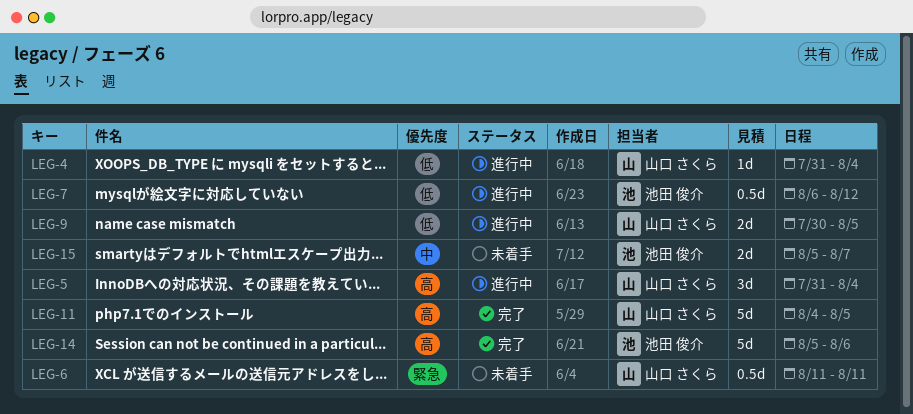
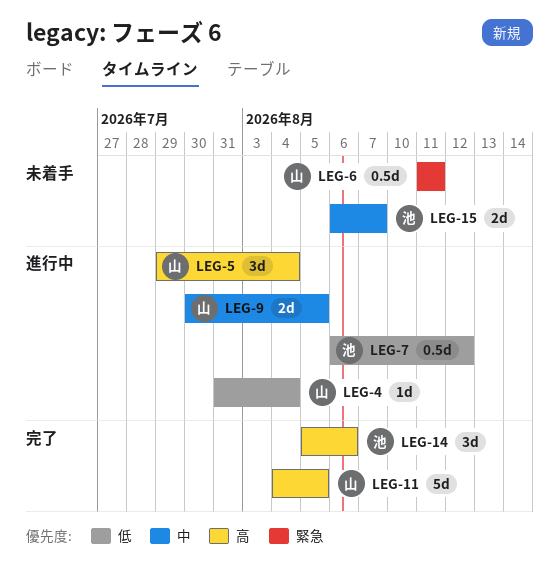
LEG-5, start: Jul 31 -> Jul 29
LEG-9, priority: 低 -> 中
LEG-14, estimate: 5d -> 3d
LEG-15, start: Aug 5 -> Aug 6

